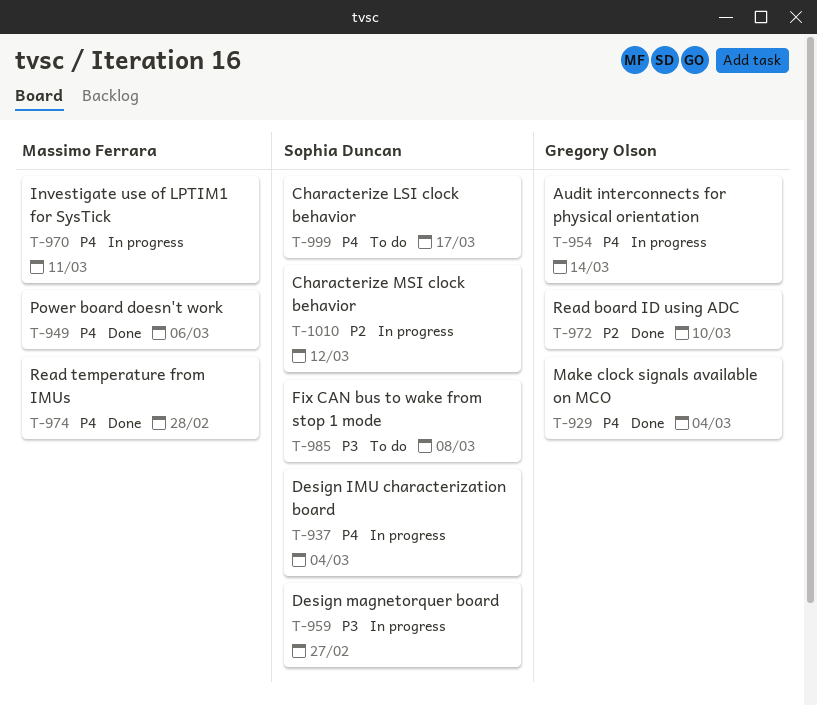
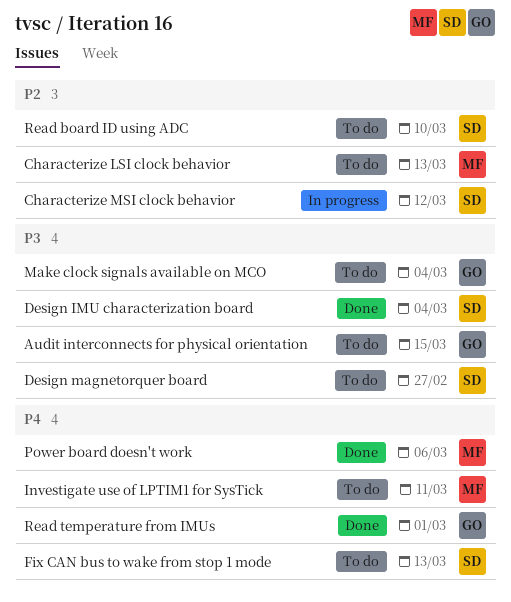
Audit interconnects for physical orientation, status: In progress -> To do
Audit interconnects for physical orientation, priority: P4 -> P3
Audit interconnects for physical orientation, due: Mar 14 -> Mar 15
Characterize LSI clock behavior, owner: Sophia Duncan -> Massimo Ferrara
Characterize LSI clock behavior, priority: P4 -> P2
Characterize LSI clock behavior, due: Mar 17 -> Mar 13
Design IMU characterization board, status: In progress -> Done
Design IMU characterization board, priority: P4 -> P3
Design magnetorquer board, status: In progress -> To do
Fix CAN bus to wake from stop 1 mode, priority: P3 -> P4
Fix CAN bus to wake from stop 1 mode, due: Mar 8 -> Mar 13
Investigate use of LPTIM1 for SysTick, status: In progress -> To do
Make clock signals available on MCO, status: Done -> To do
Make clock signals available on MCO, priority: P4 -> P3
Read board ID using ADC, status: Done -> To do
Read board ID using ADC, owner: Gregory Olson -> Sophia Duncan
Read temperature from IMUs, owner: Massimo Ferrara -> Gregory Olson
Read temperature from IMUs, due: Feb 28 -> Mar 1

